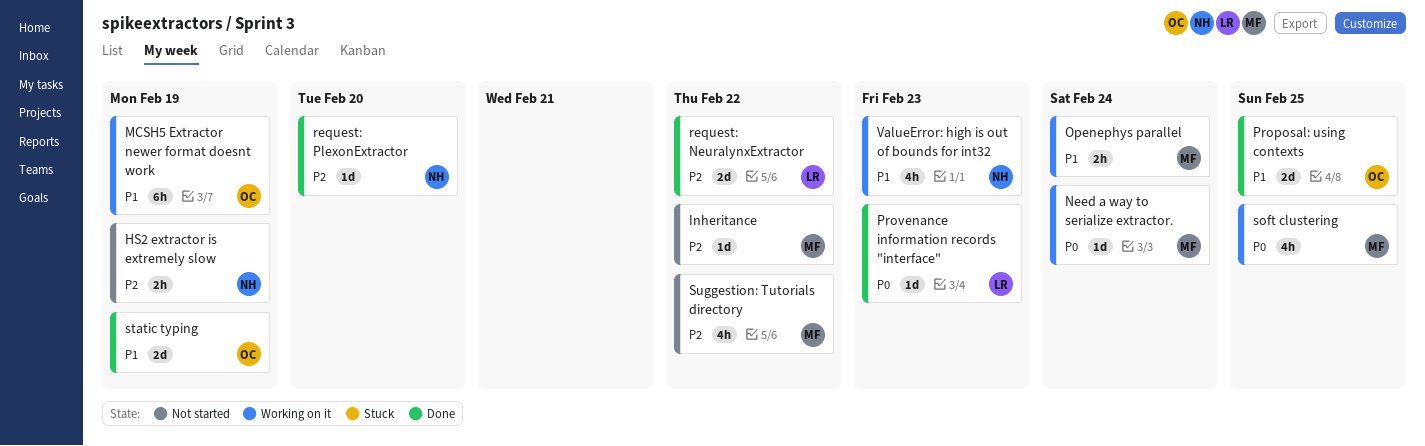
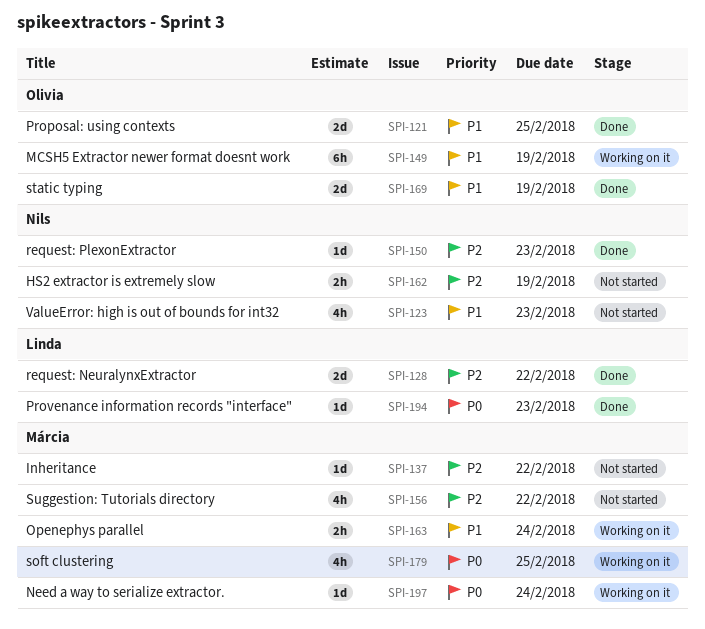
request: PlexonExtractor, due: Feb 20 -> Feb 23
ValueError: high is out of bounds for int32, status: Working on it -> Not started

